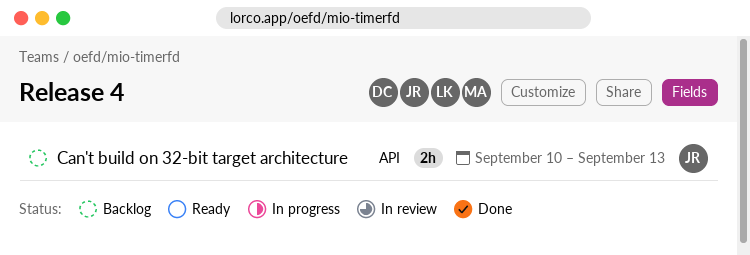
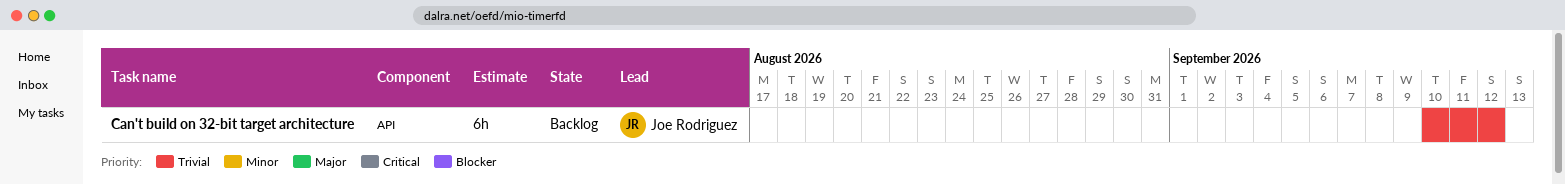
Can't build on 32-bit target architecture, estimate: 2h -> 6h
Can't build on 32-bit target architecture, due: Sep 13 -> Sep 12

